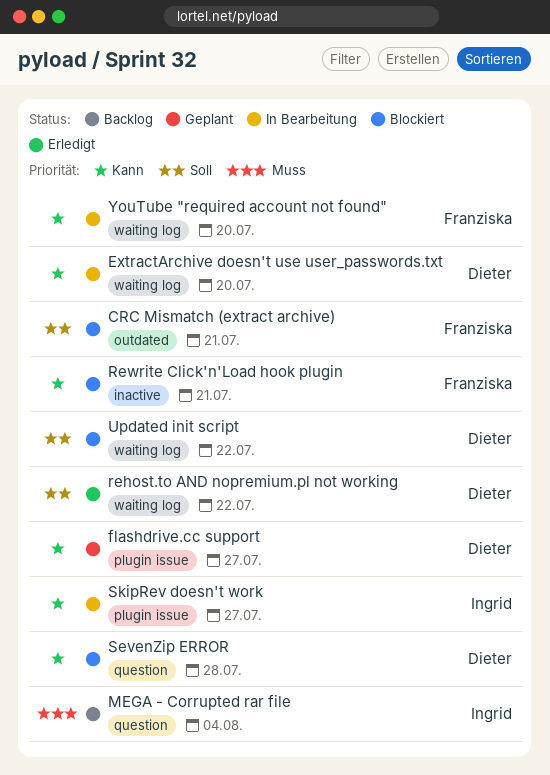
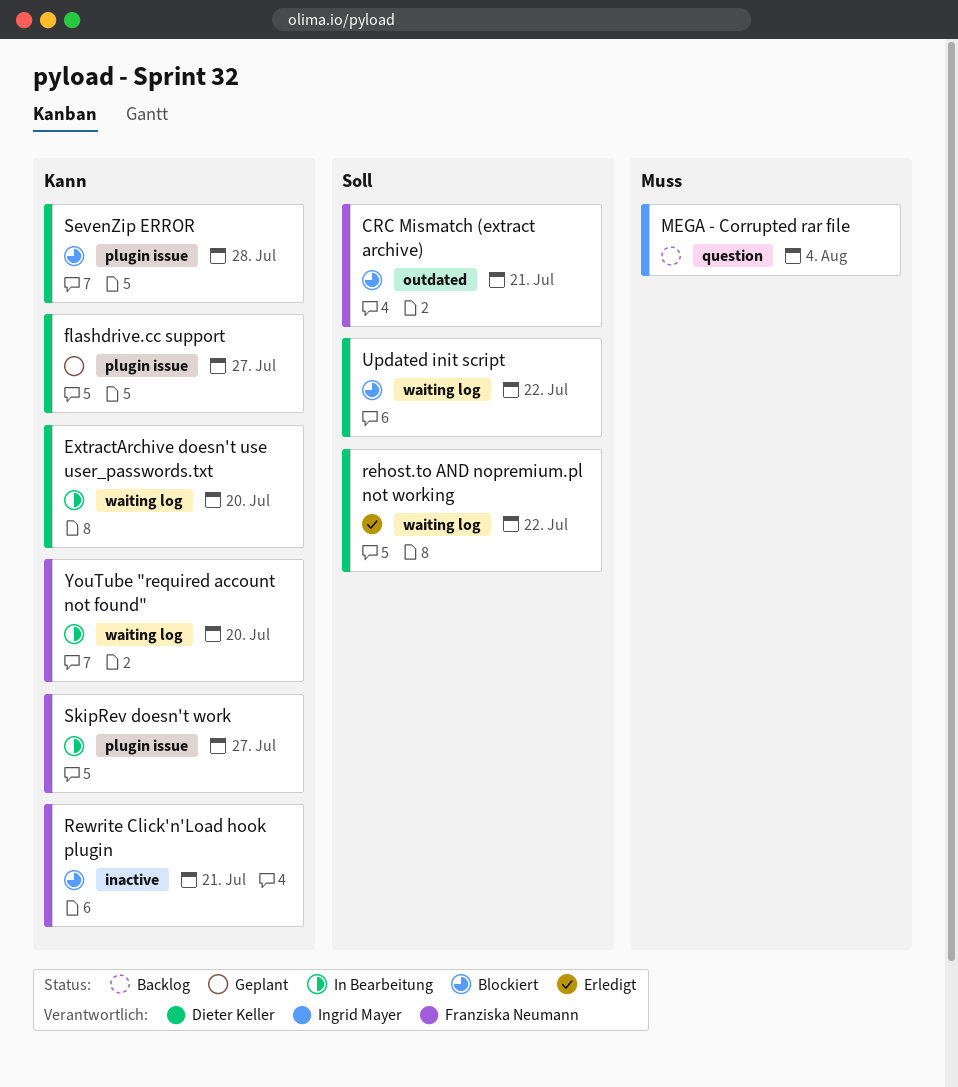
SevenZip ERROR, label: question -> plugin issue
SkipRev doesn't work, owner: Ingrid Mayer -> Franziska Neumann

